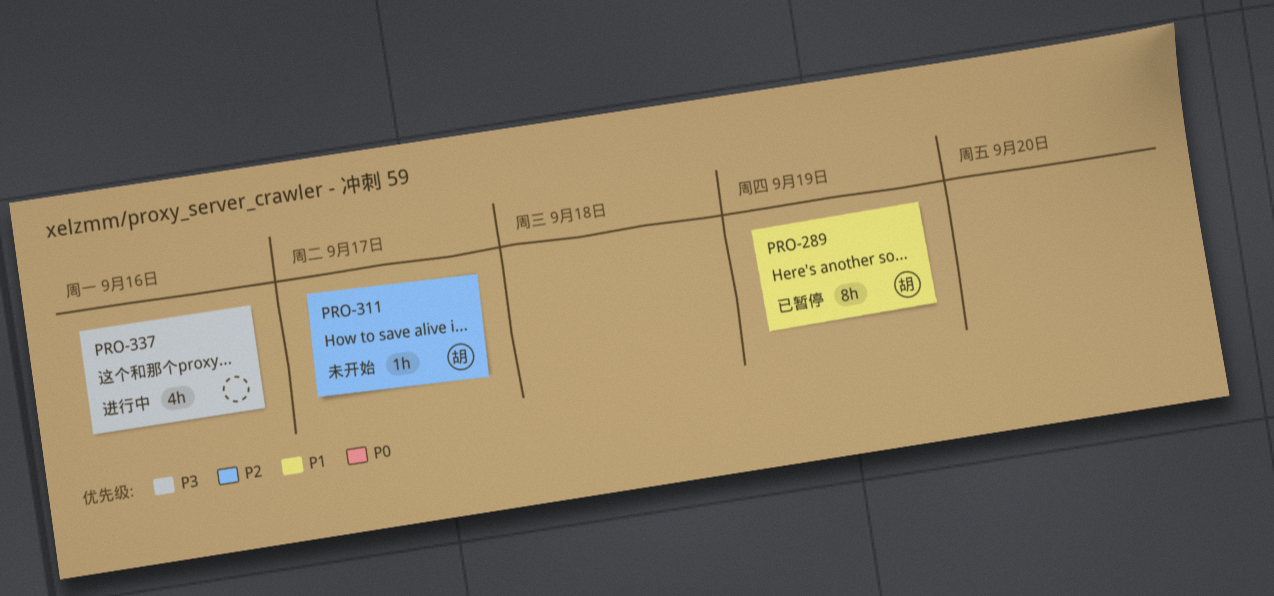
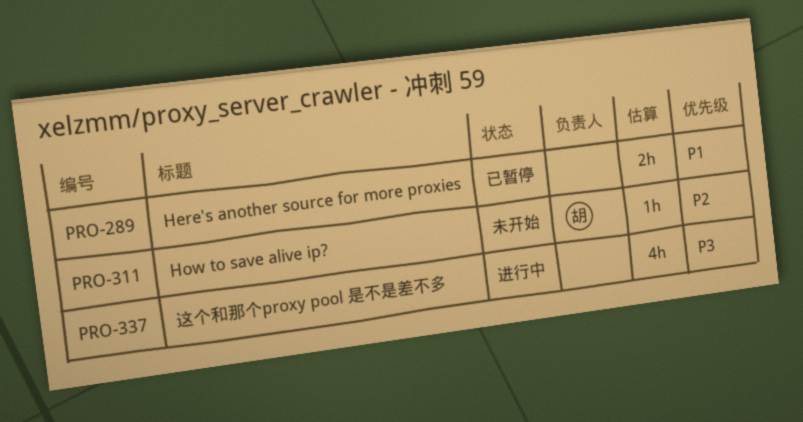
PRO-289, owner: 胡 -> none
PRO-289, estimate: 8h -> 2h

